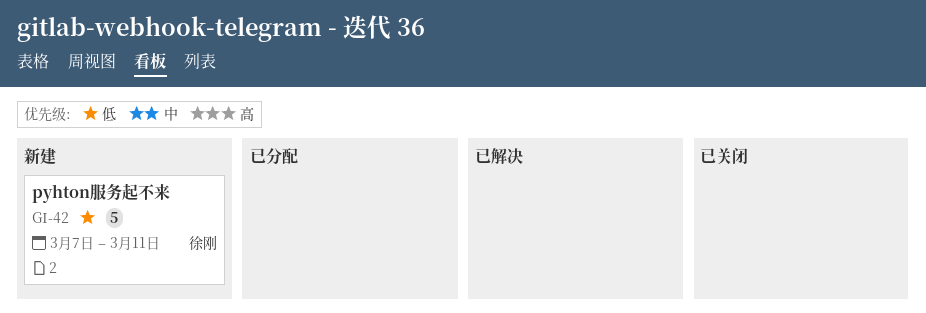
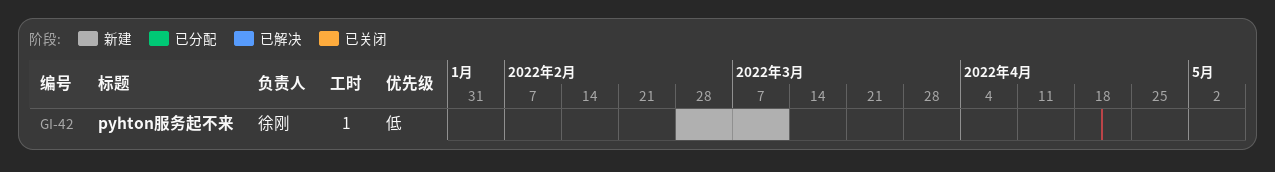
GI-42, estimate: 5 -> 1
GI-42, start: Mar 7 -> Feb 28

